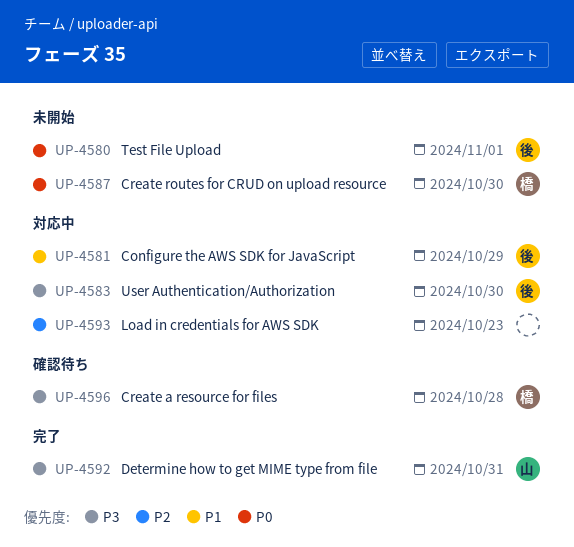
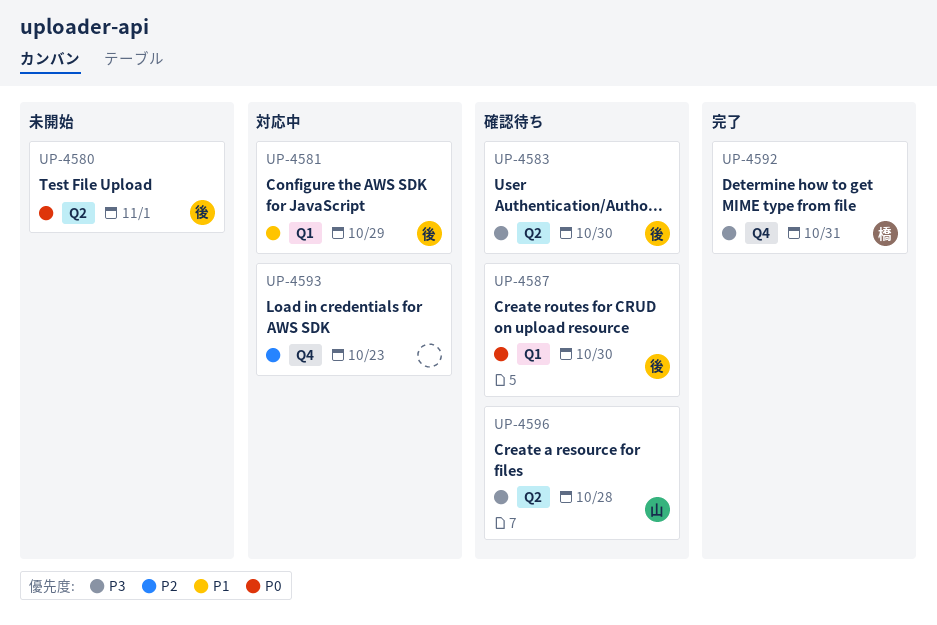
UP-4583, status: 対応中 -> 確認待ち
UP-4587, status: 未開始 -> 確認待ち
UP-4587, owner: 橋 -> 後
UP-4592, owner: 山 -> 橋
UP-4596, owner: 橋 -> 山

